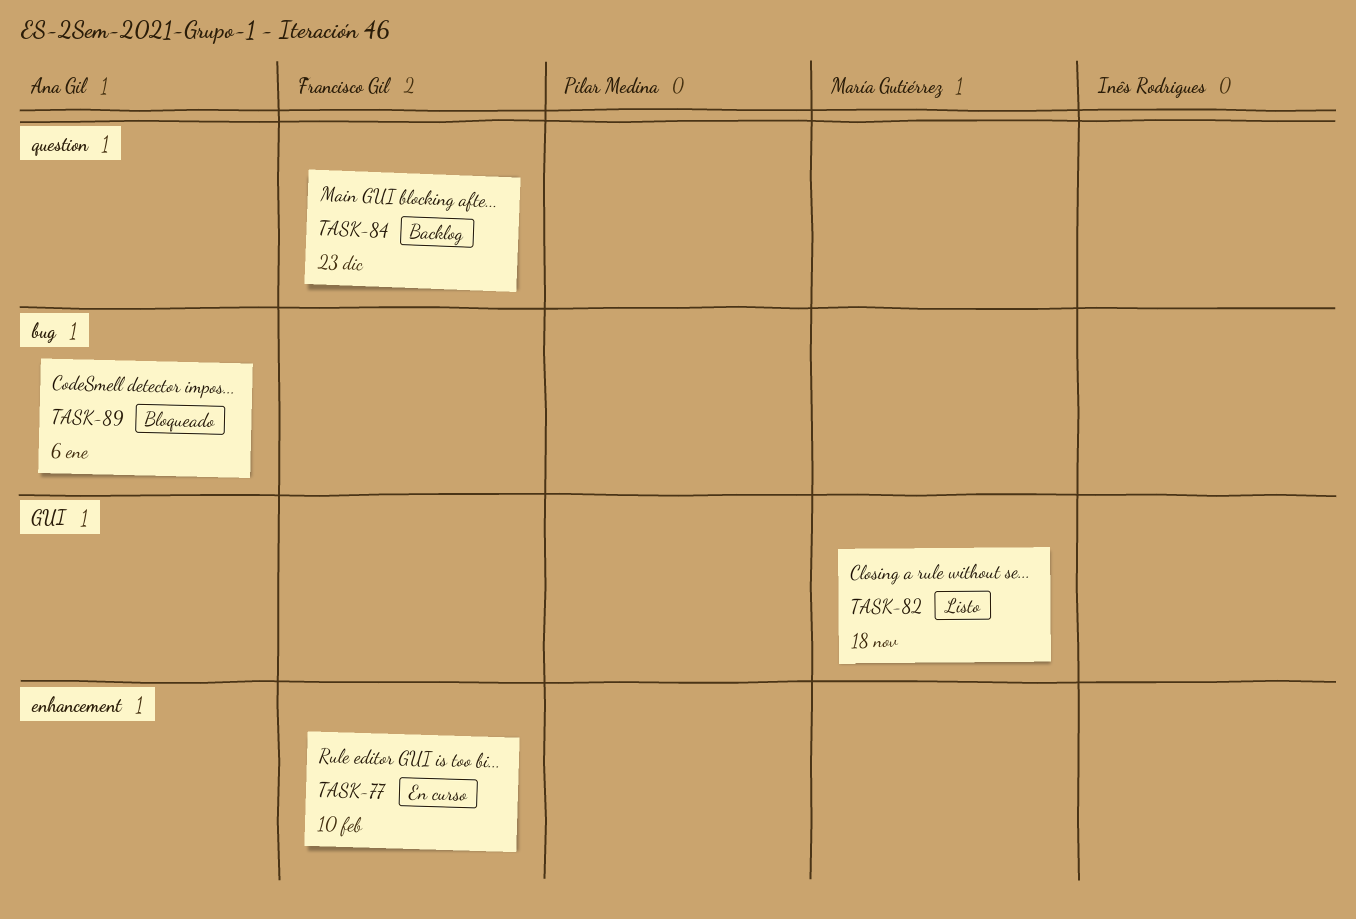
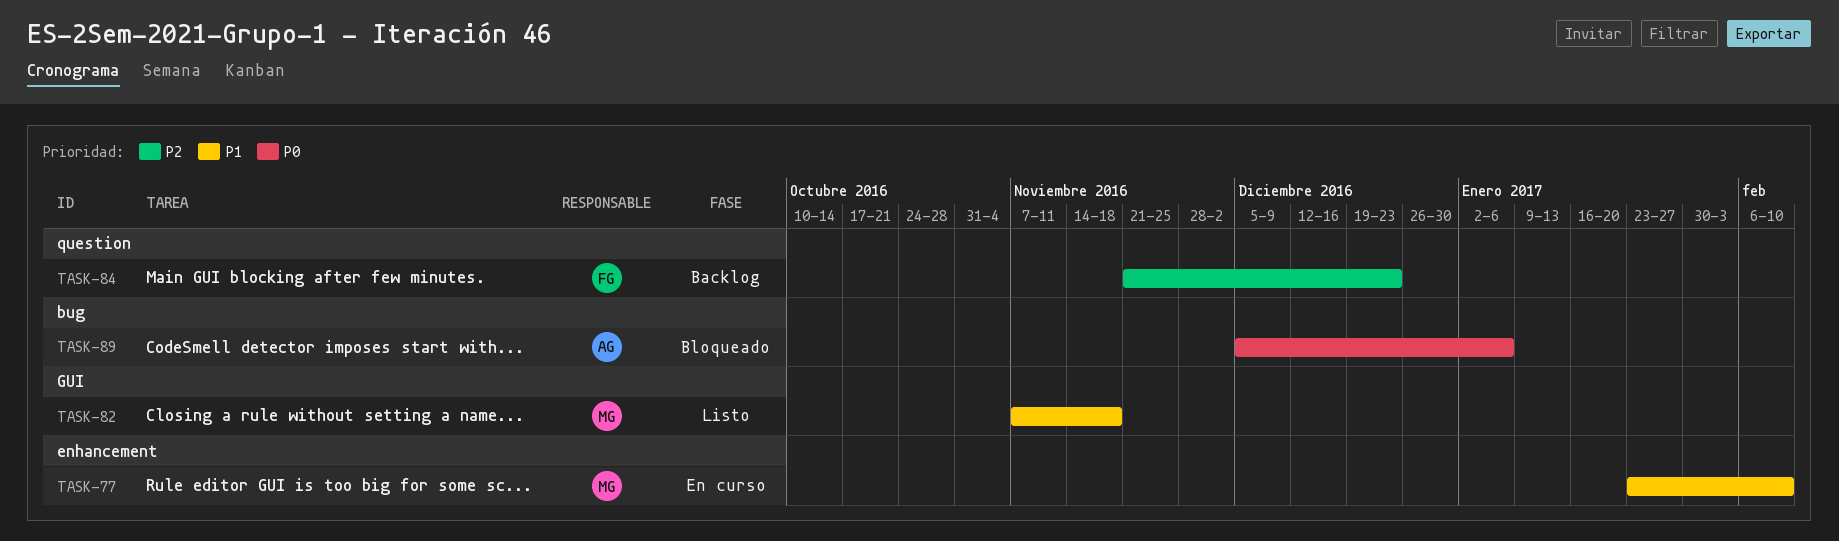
TASK-77, owner: Francisco Gil -> María Gutiérrez

